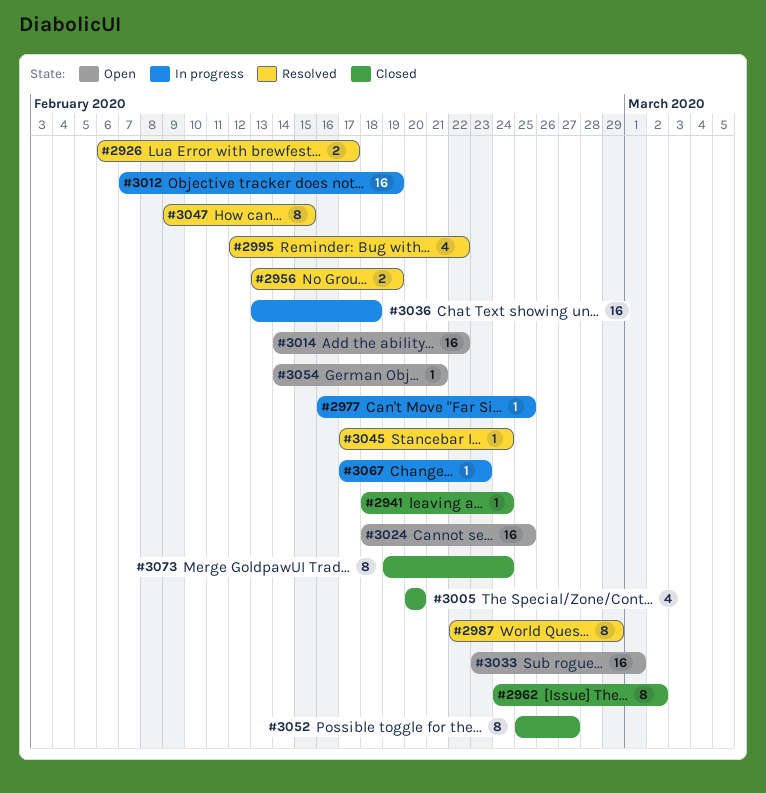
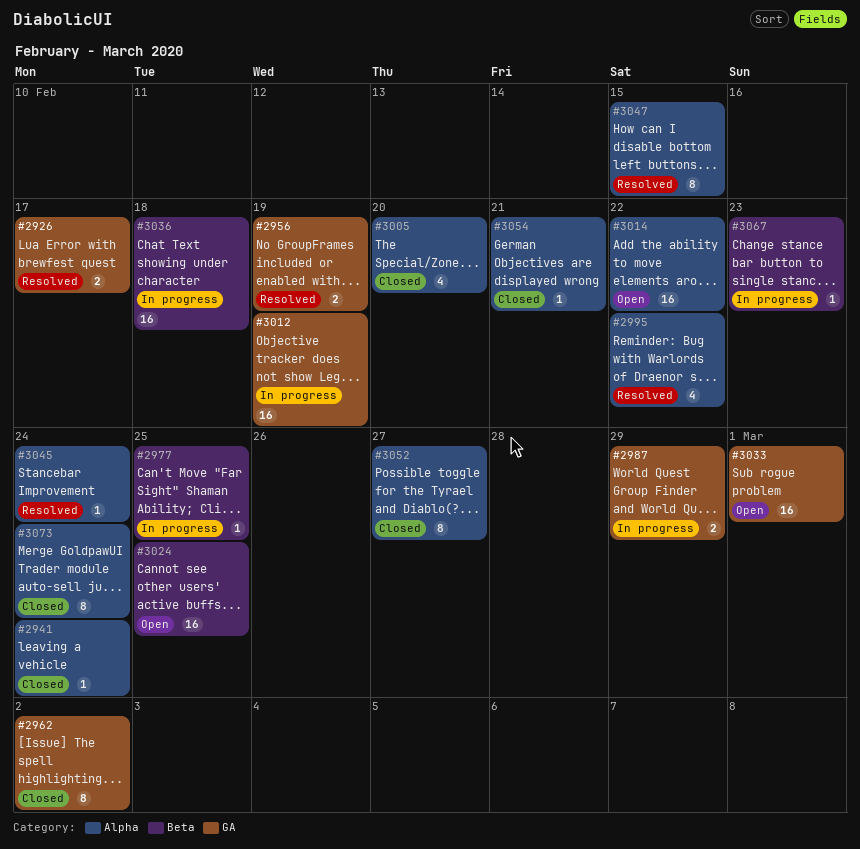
#2987, status: Resolved -> In progress
#2987, estimate: 8 -> 2
#3054, status: Open -> Closed

